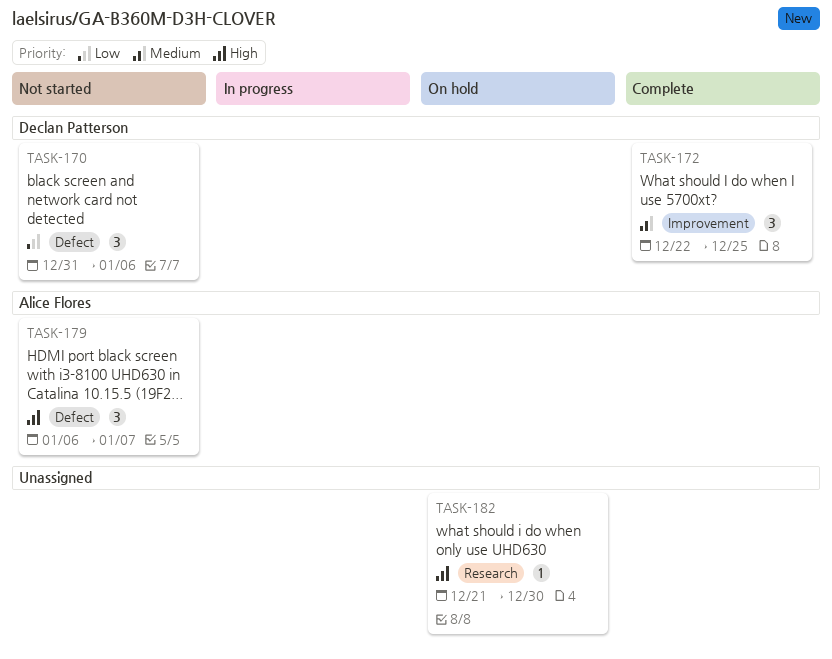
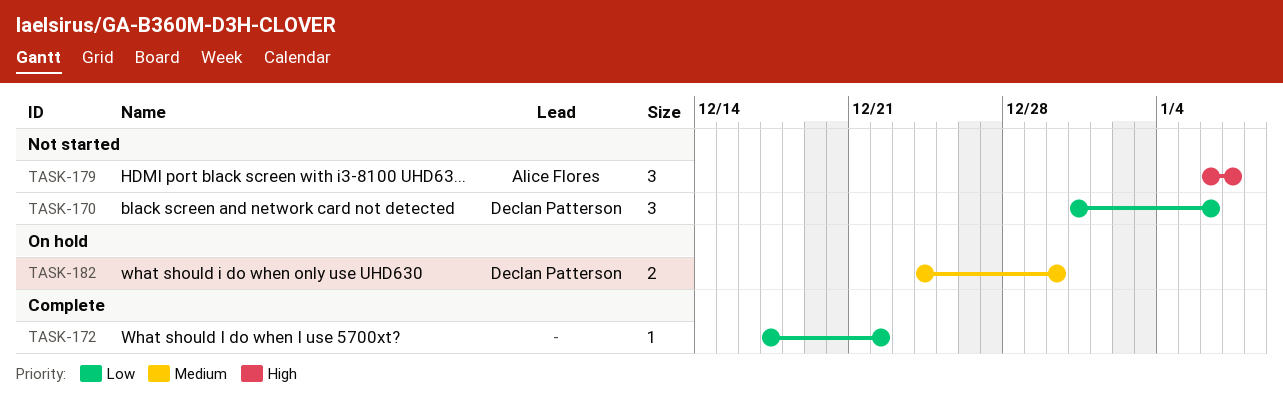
TASK-172, owner: Declan Patterson -> none
TASK-172, priority: Medium -> Low
TASK-172, estimate: 3 -> 1
TASK-172, start: Dec 22 -> Dec 17
TASK-172, due: Dec 25 -> Dec 22
TASK-182, owner: none -> Declan Patterson
TASK-182, priority: High -> Medium
TASK-182, estimate: 1 -> 2
TASK-182, start: Dec 21 -> Dec 24

